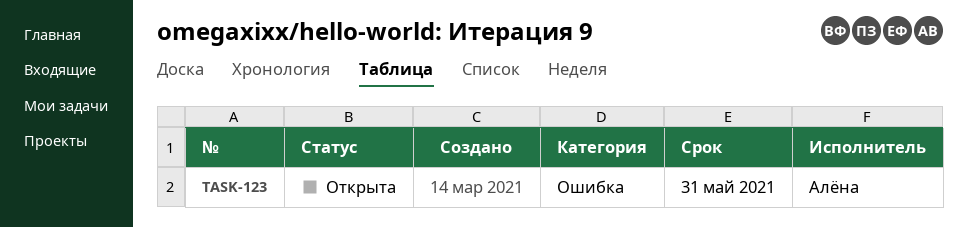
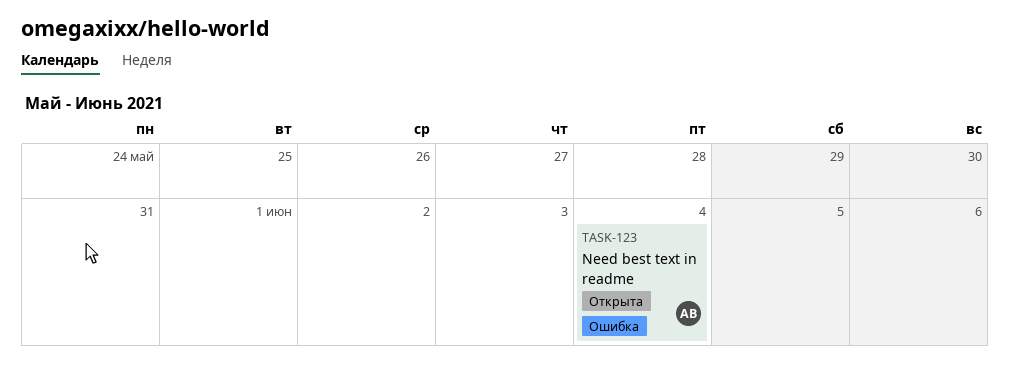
TASK-123, due: May 31 -> Jun 4

